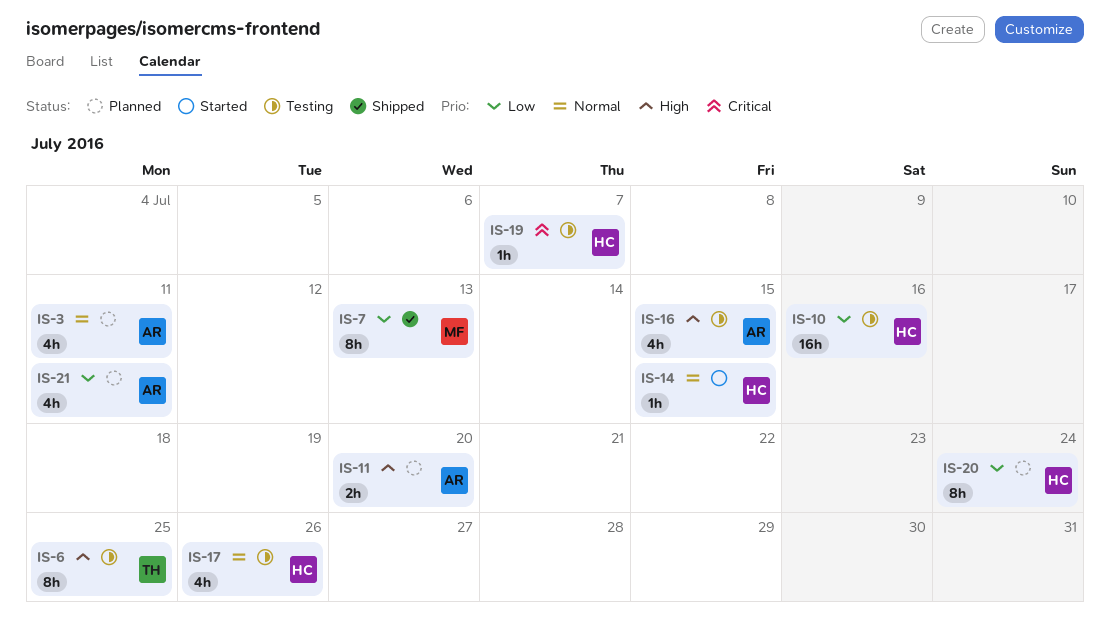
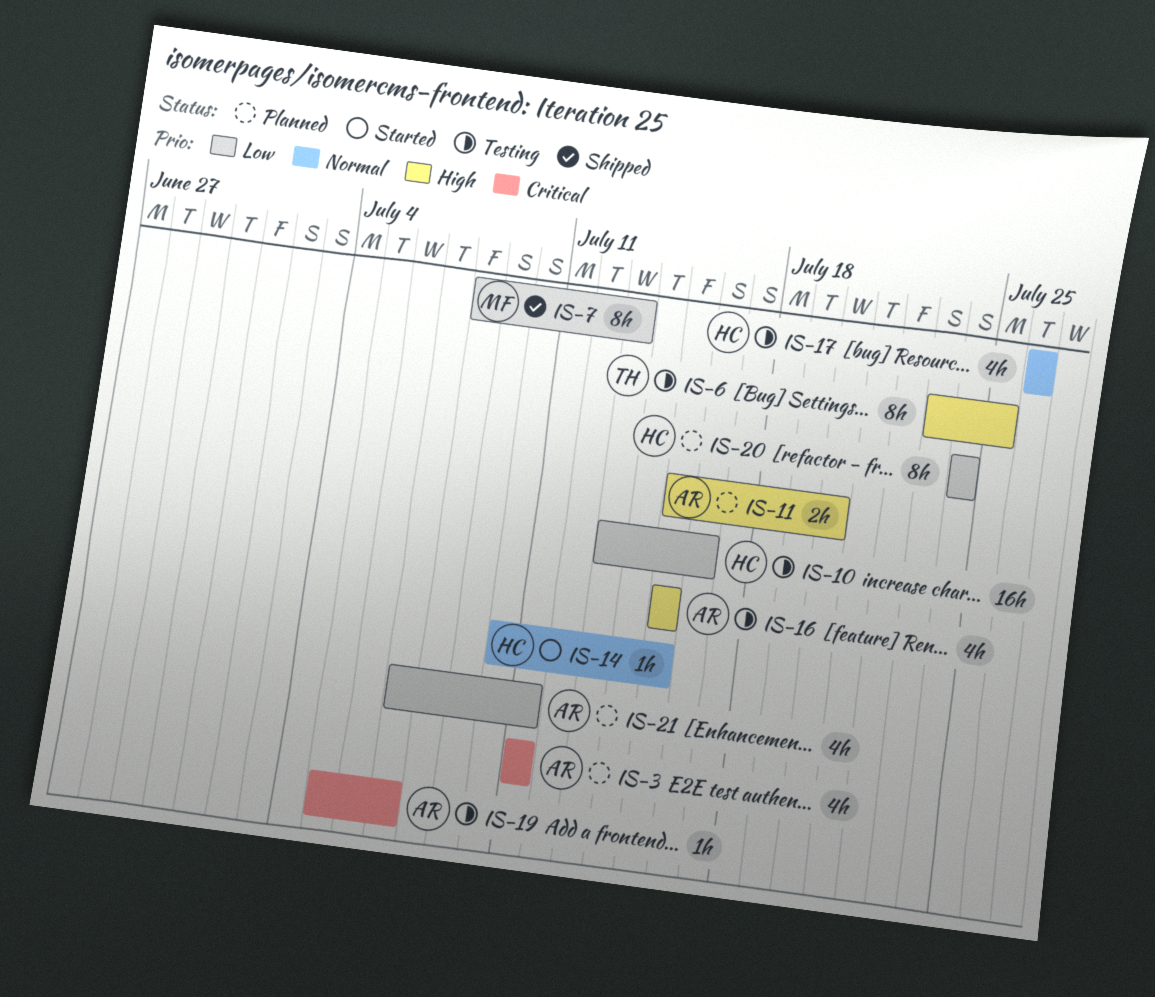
IS-3, priority: Normal -> Critical
IS-19, owner: HC -> AR

